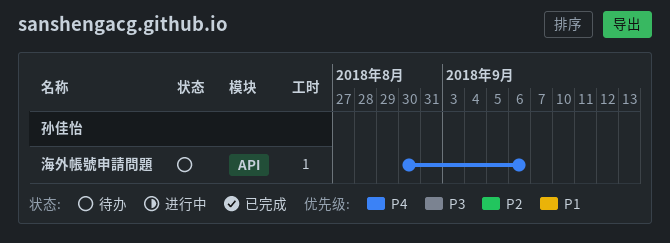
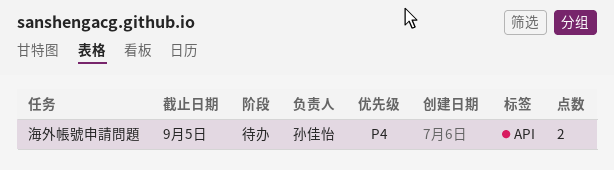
海外帳號申請問題, estimate: 1 -> 2
海外帳號申請問題, due: Sep 6 -> Sep 5

